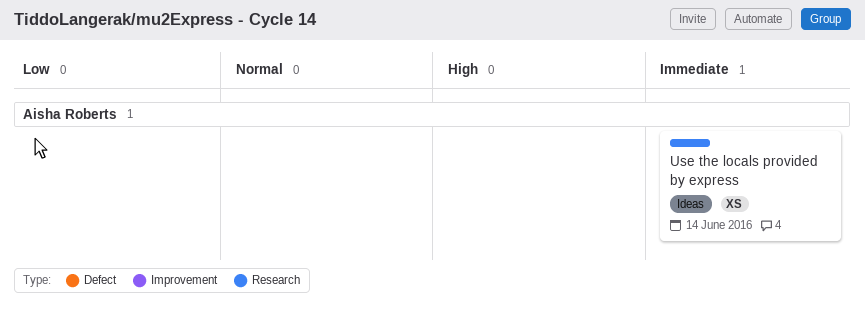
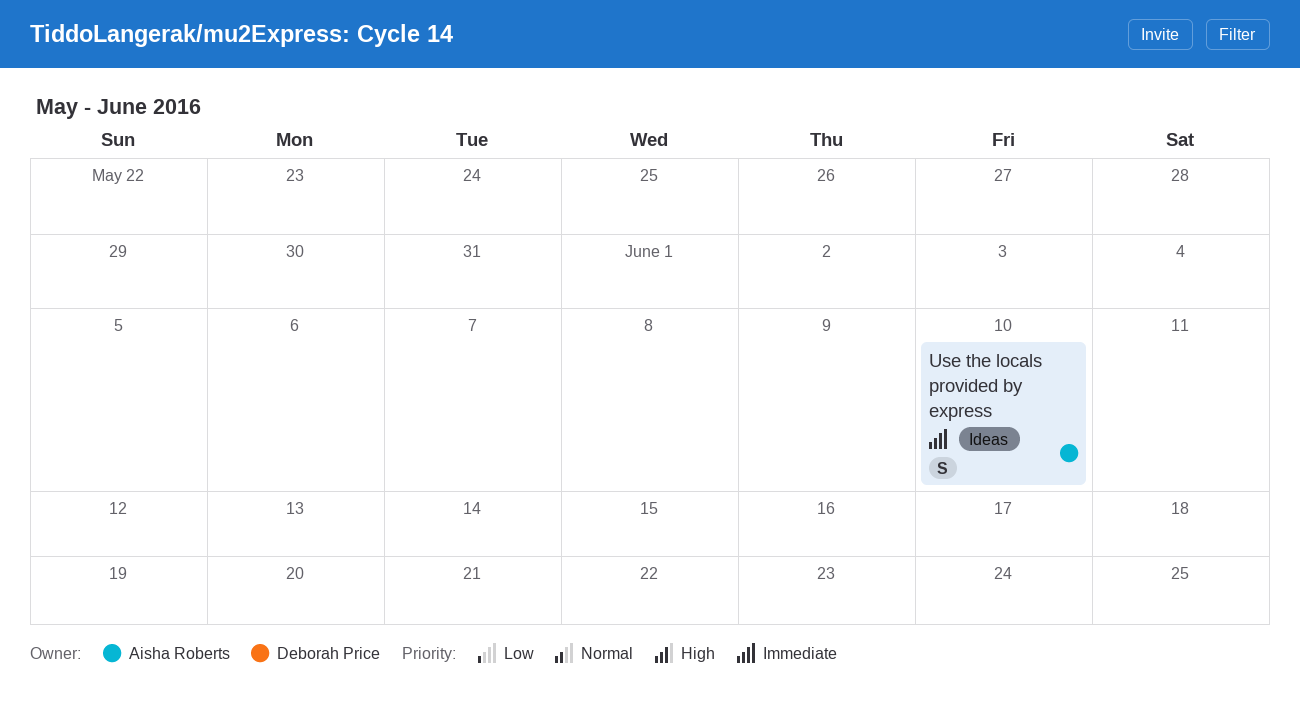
Use the locals provided by express, estimate: XS -> S
Use the locals provided by express, due: Jun 14 -> Jun 10

